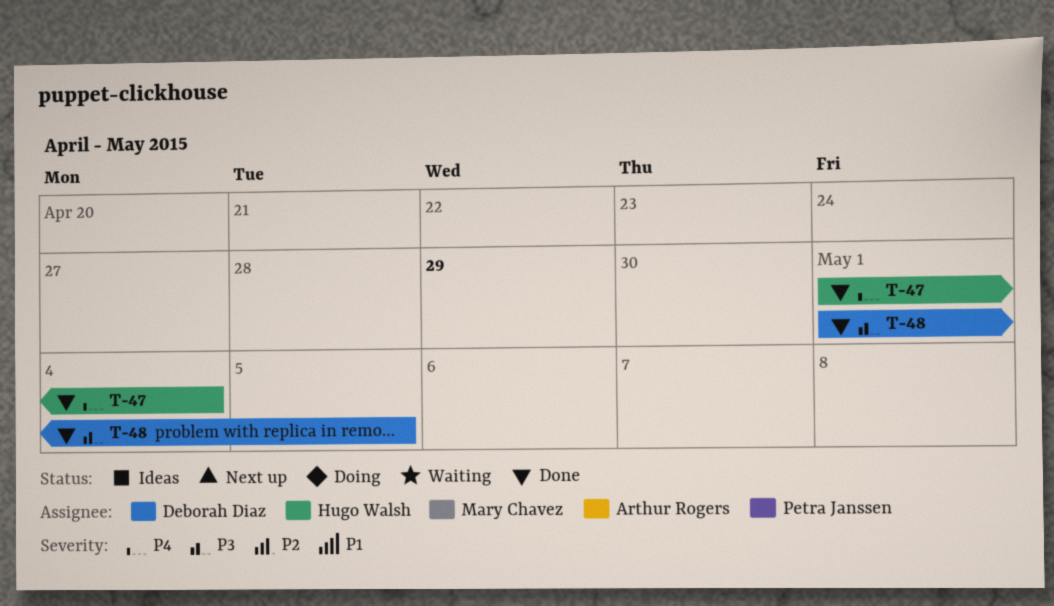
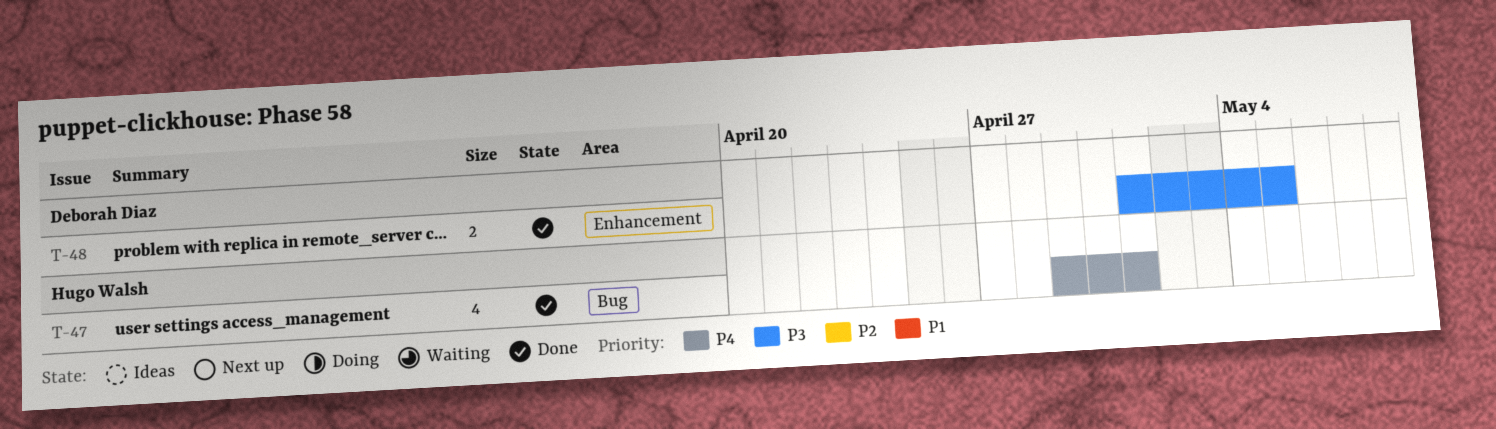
T-47, start: May 1 -> Apr 29
T-47, due: May 4 -> May 1

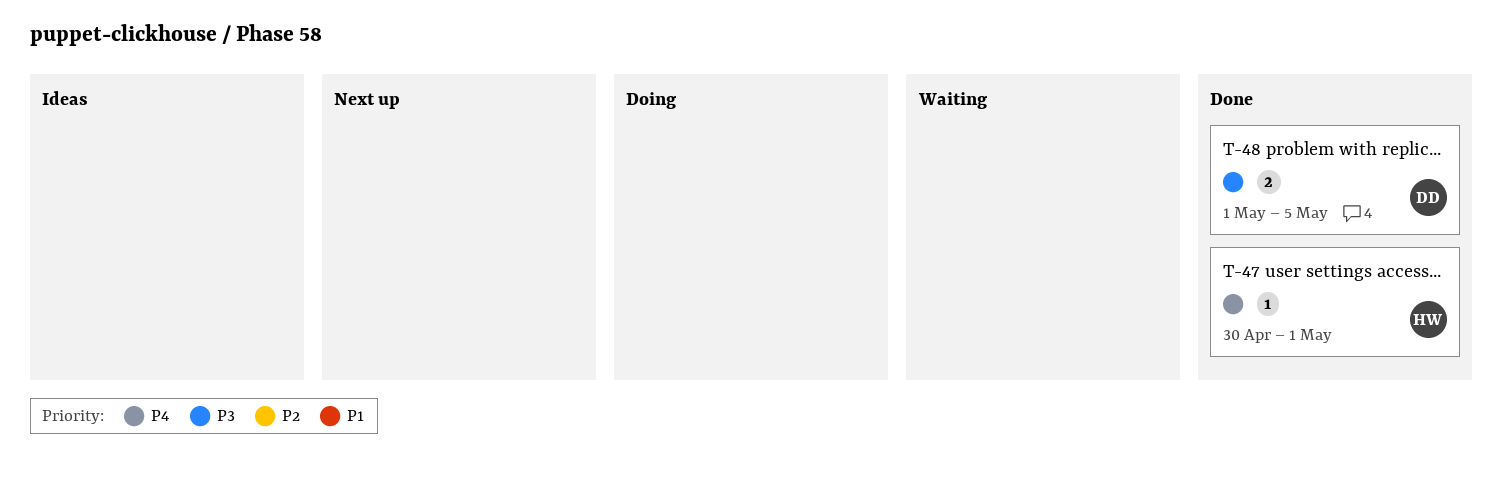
T-47, estimate: 4 -> 1
T-47, start: Apr 29 -> Apr 30

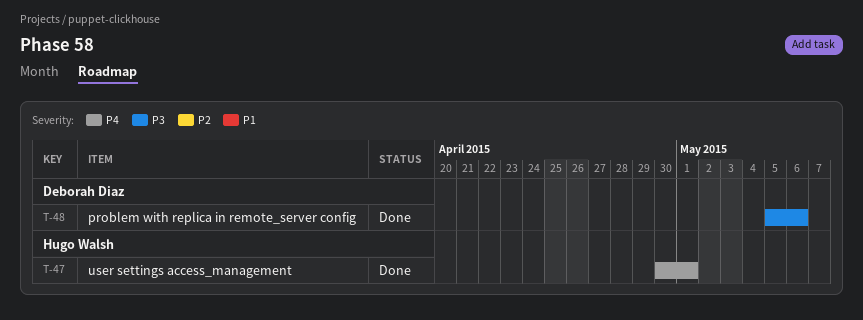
T-48, start: May 1 -> May 5
T-48, due: May 5 -> May 6

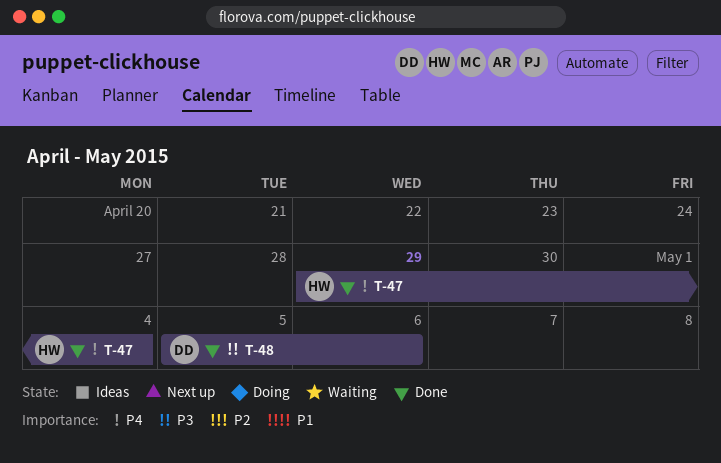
T-47, start: Apr 30 -> Apr 29
T-47, due: May 1 -> May 4

